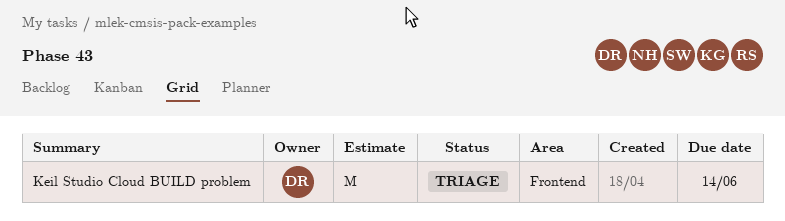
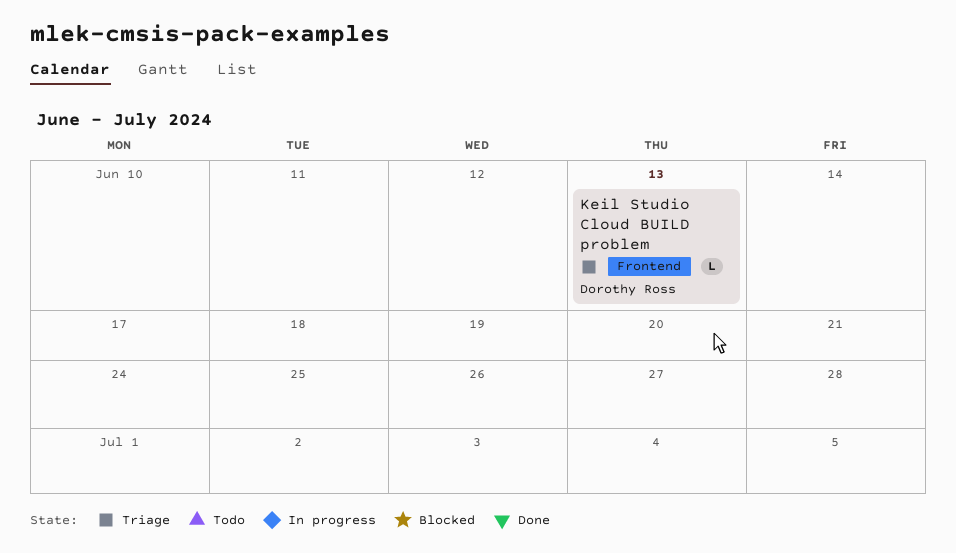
Keil Studio Cloud BUILD problem, estimate: M -> L
Keil Studio Cloud BUILD problem, due: Jun 14 -> Jun 13

